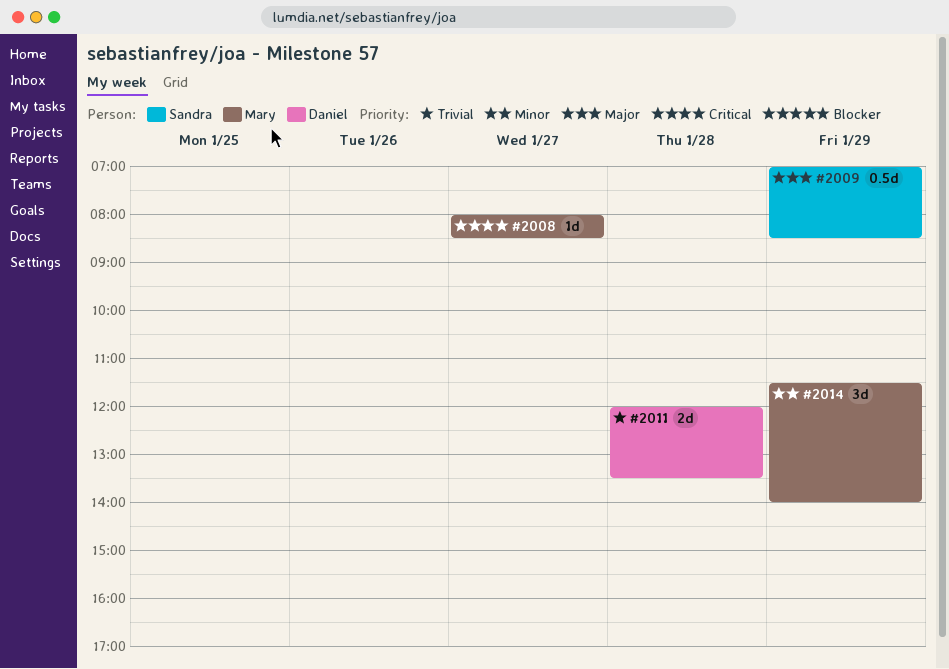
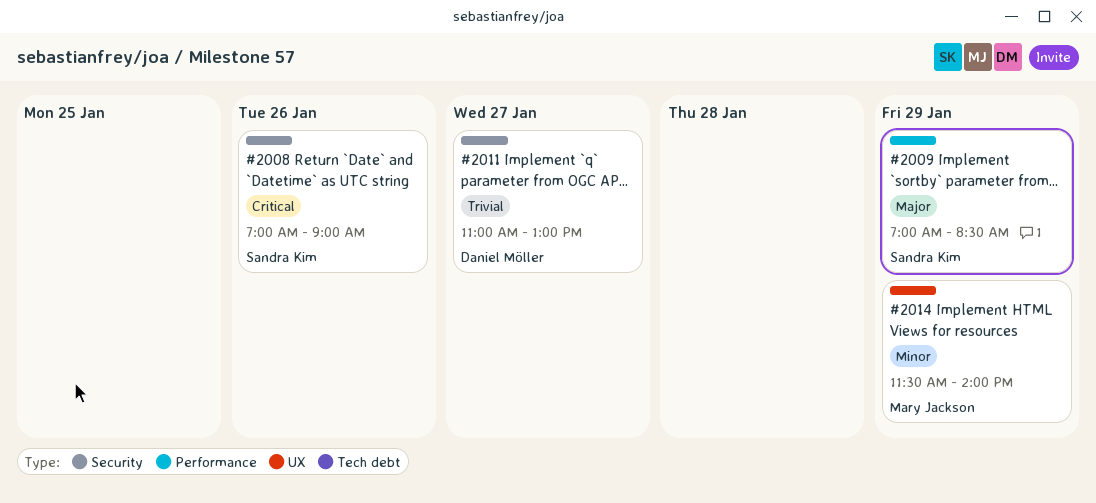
#2008, owner: Mary Jackson -> Sandra Kim
#2008, day: Jan 27 -> Jan 26
#2008, begins: 08:00 -> 07:00
#2008, ends: 08:30 -> 09:00
#2011, day: Jan 28 -> Jan 27
#2011, begins: 12:00 -> 11:00
#2011, ends: 13:30 -> 13:00

